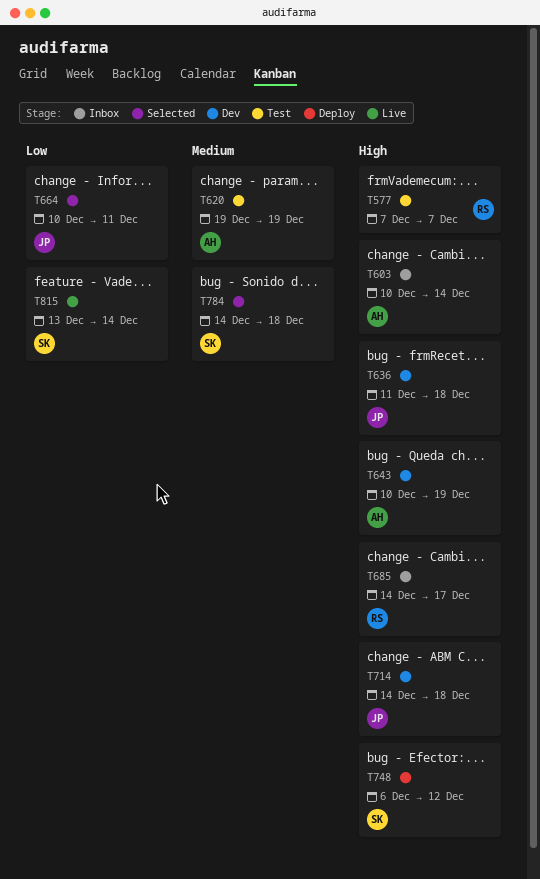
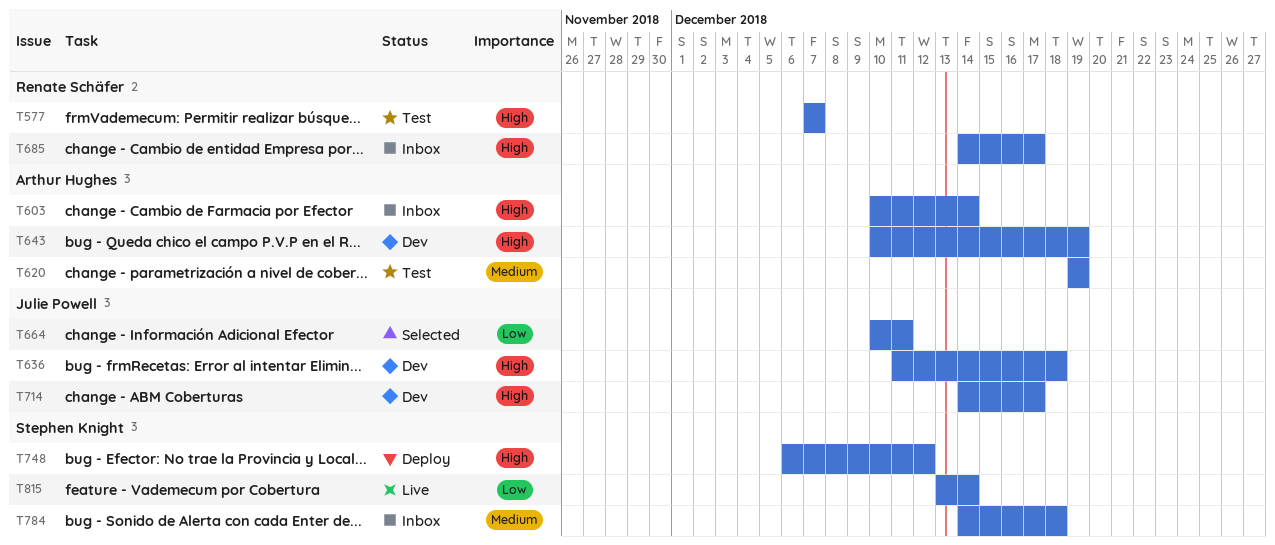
T714, due: Dec 18 -> Dec 17
T784, status: Selected -> Inbox

